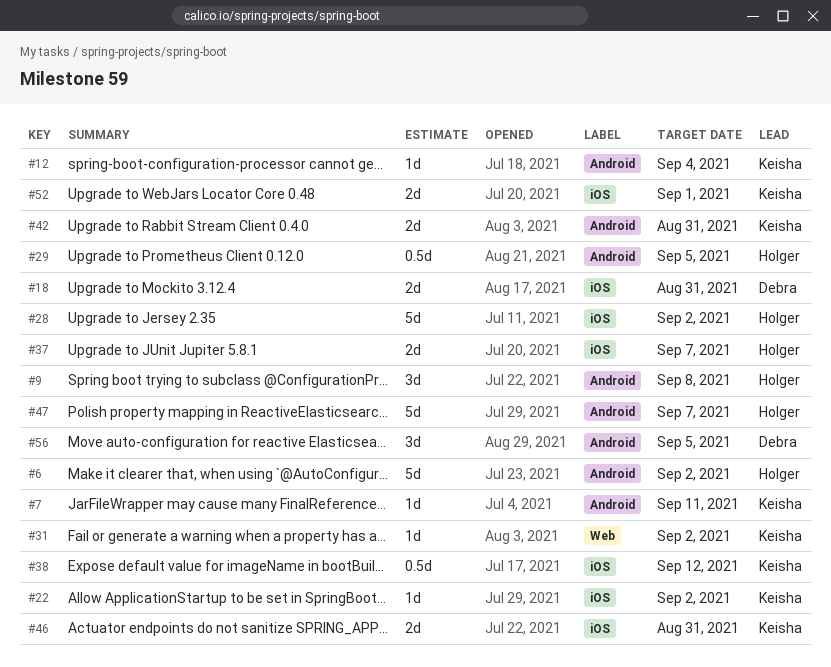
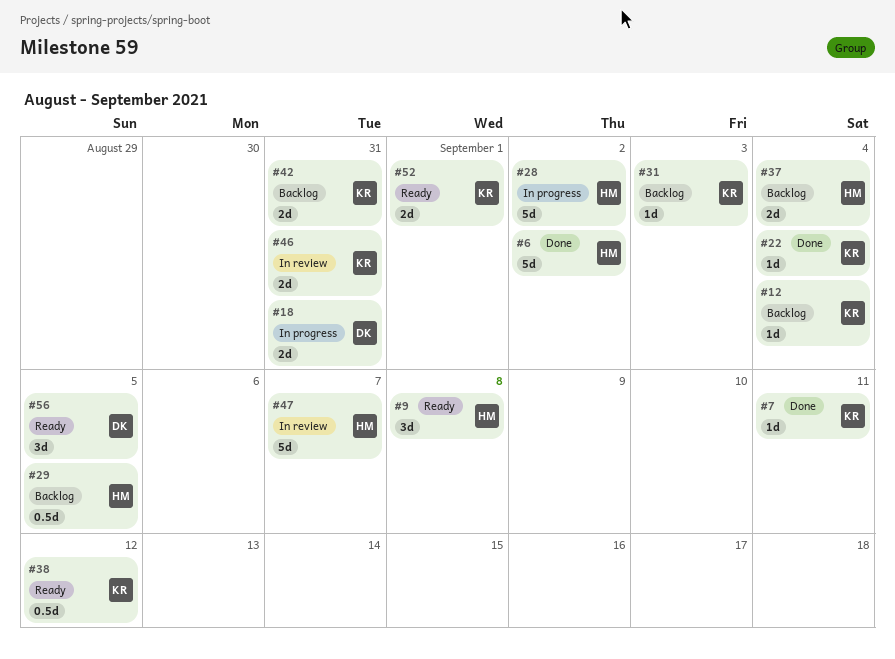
#22, due: Sep 2 -> Sep 4
#31, due: Sep 2 -> Sep 3
#37, due: Sep 7 -> Sep 4

